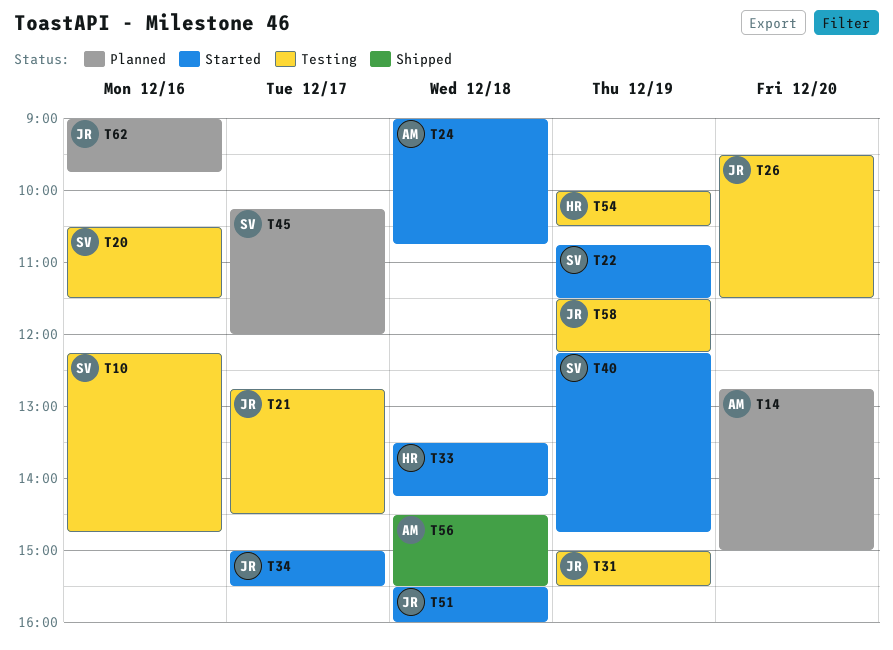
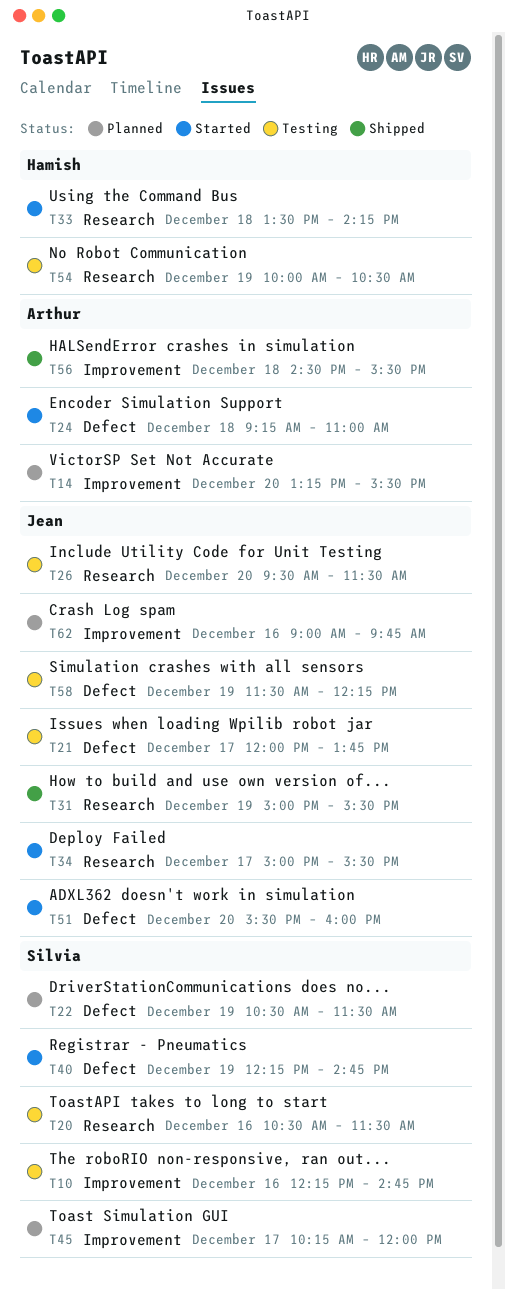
T14, begins: 12:45 -> 13:15
T14, ends: 15:00 -> 15:30
T21, begins: 12:45 -> 12:00
T21, ends: 14:30 -> 13:45
T22, status: Started -> Planned
T22, begins: 10:45 -> 10:30
T24, begins: 09:00 -> 09:15
T24, ends: 10:45 -> 11:00
T31, status: Testing -> Shipped
T51, day: Dec 18 -> Dec 20

